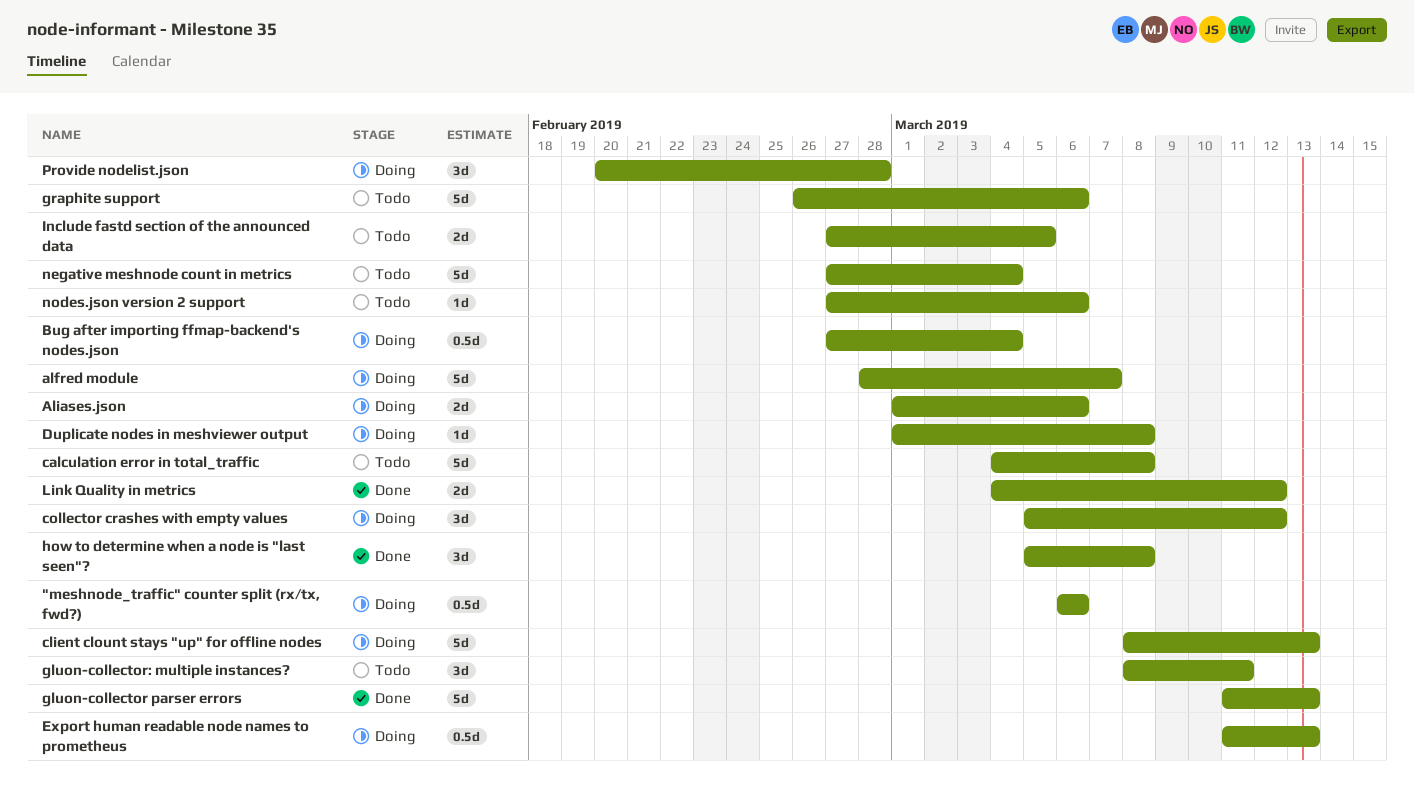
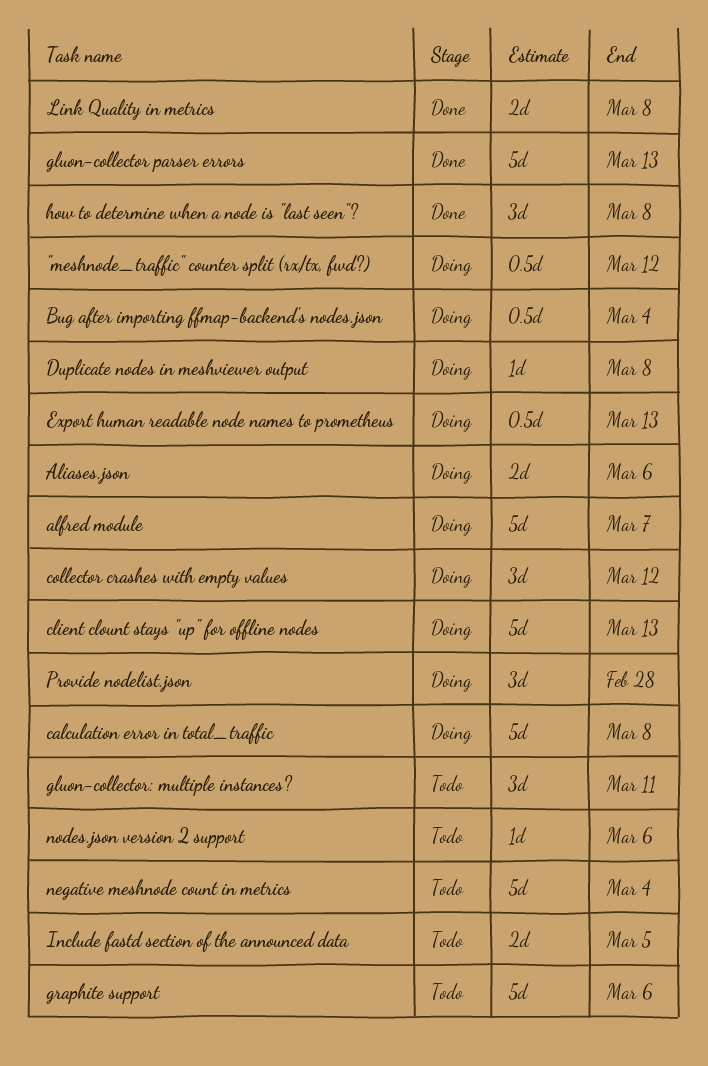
"meshnode_traffic" counter split (rx/tx, fwd?), due: Mar 6 -> Mar 12
calculation error in total_traffic, status: Todo -> Doing
Link Quality in metrics, due: Mar 12 -> Mar 8

